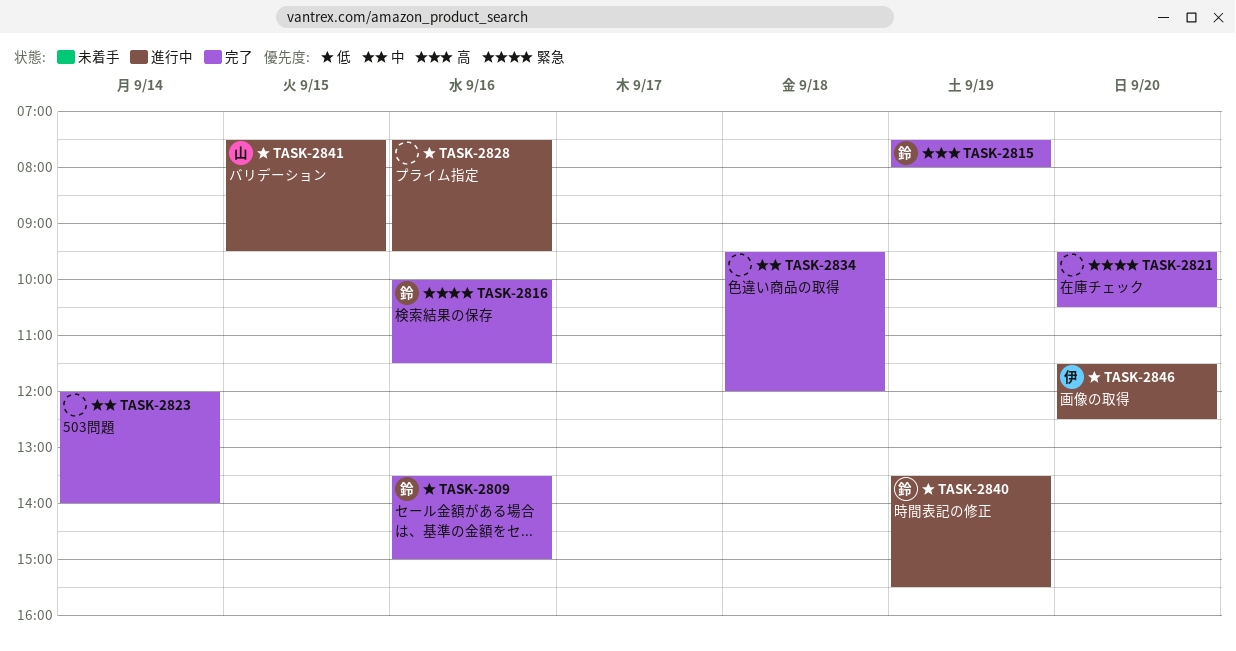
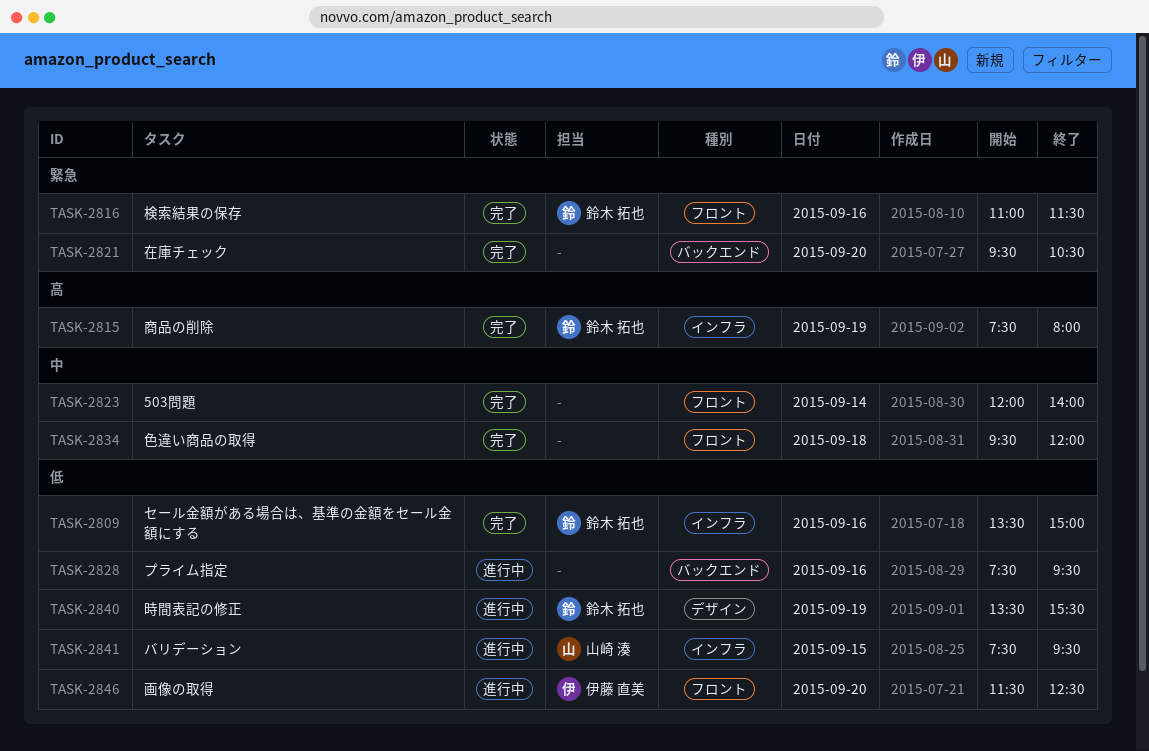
TASK-2816, begins: 10:00 -> 11:00

